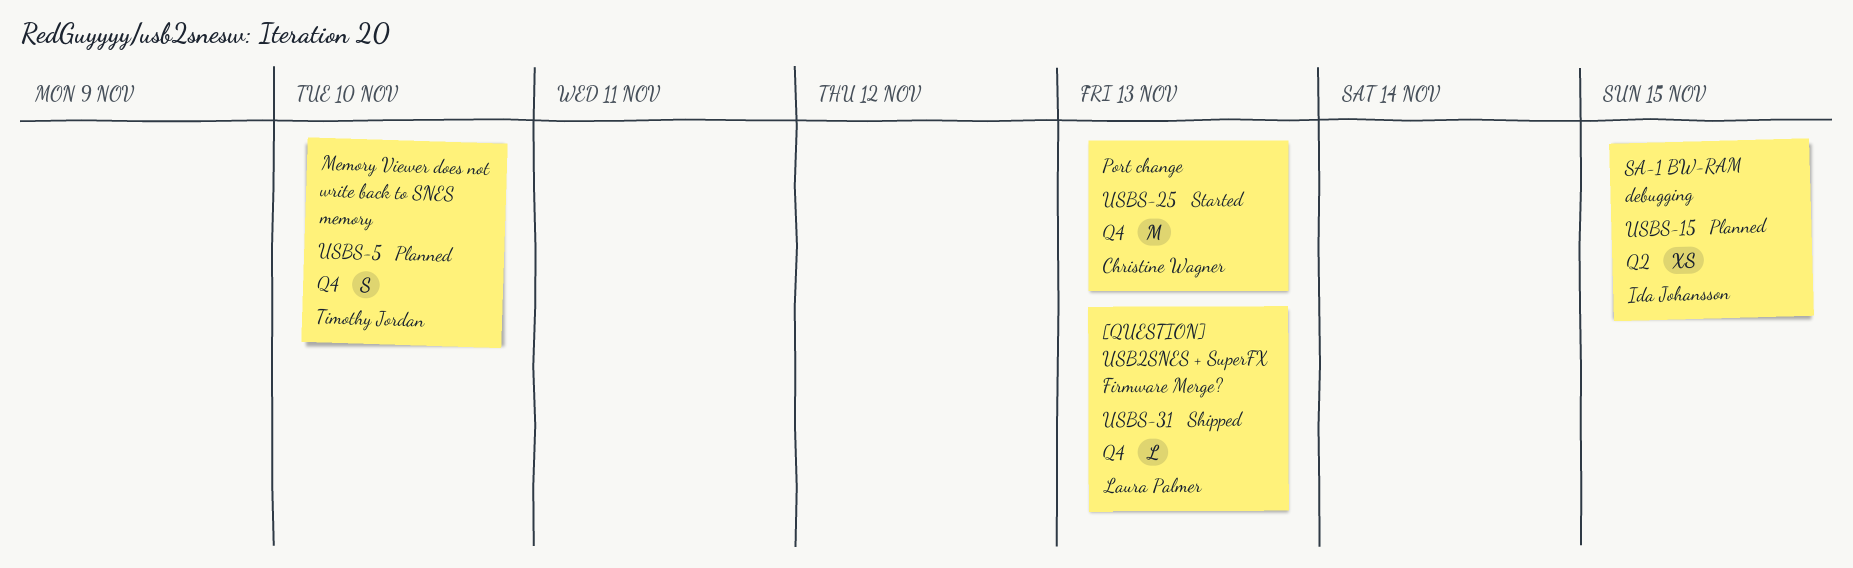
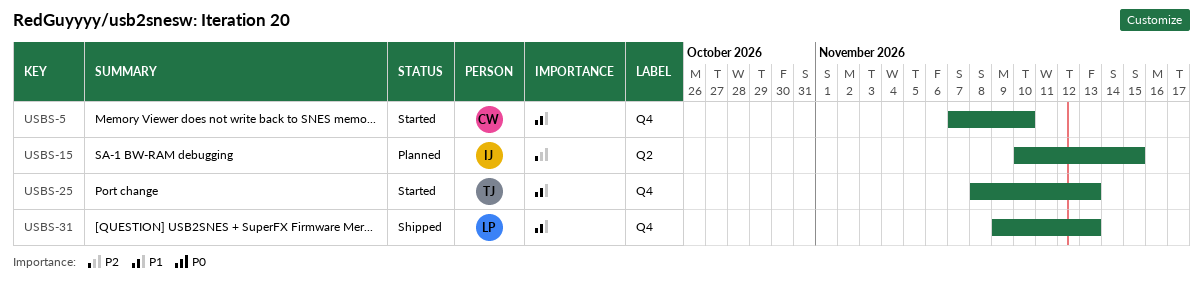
USBS-5, status: Planned -> Started
USBS-5, owner: Timothy Jordan -> Christine Wagner
USBS-25, owner: Christine Wagner -> Timothy Jordan

